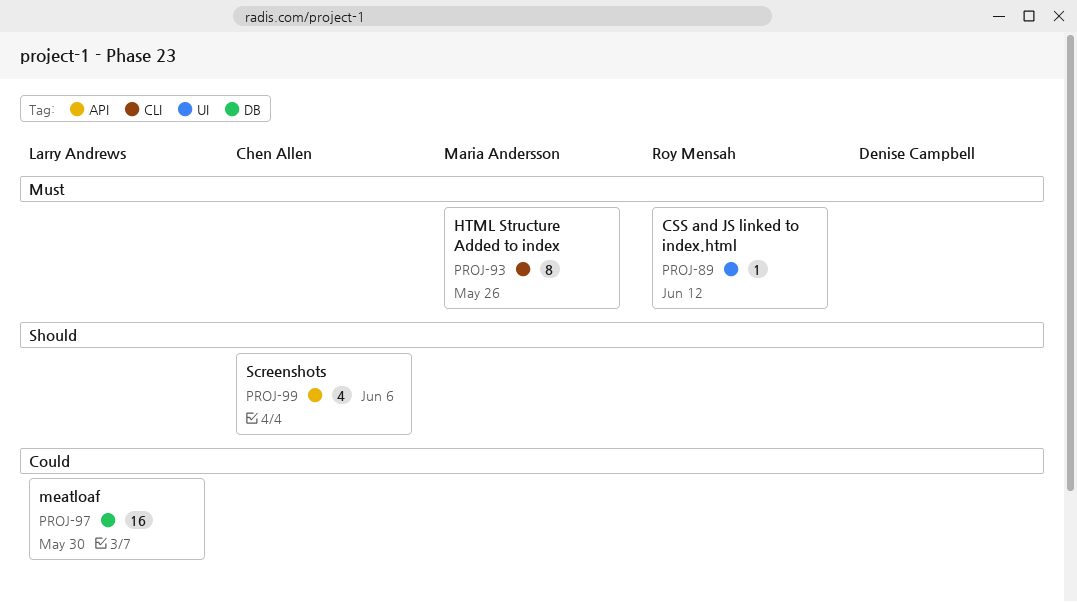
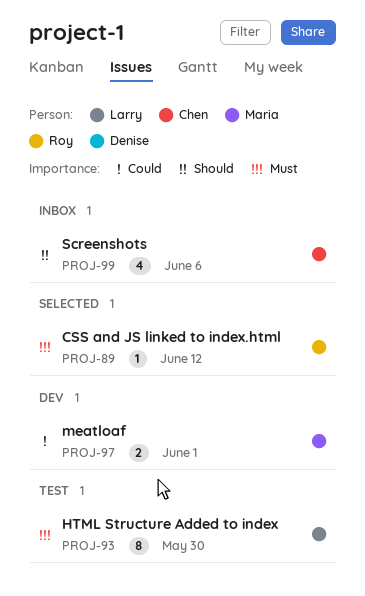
PROJ-93, owner: Maria Andersson -> Larry Andrews
PROJ-93, due: May 26 -> May 30
PROJ-97, owner: Larry Andrews -> Maria Andersson
PROJ-97, estimate: 16 -> 2
PROJ-97, due: May 30 -> Jun 1

